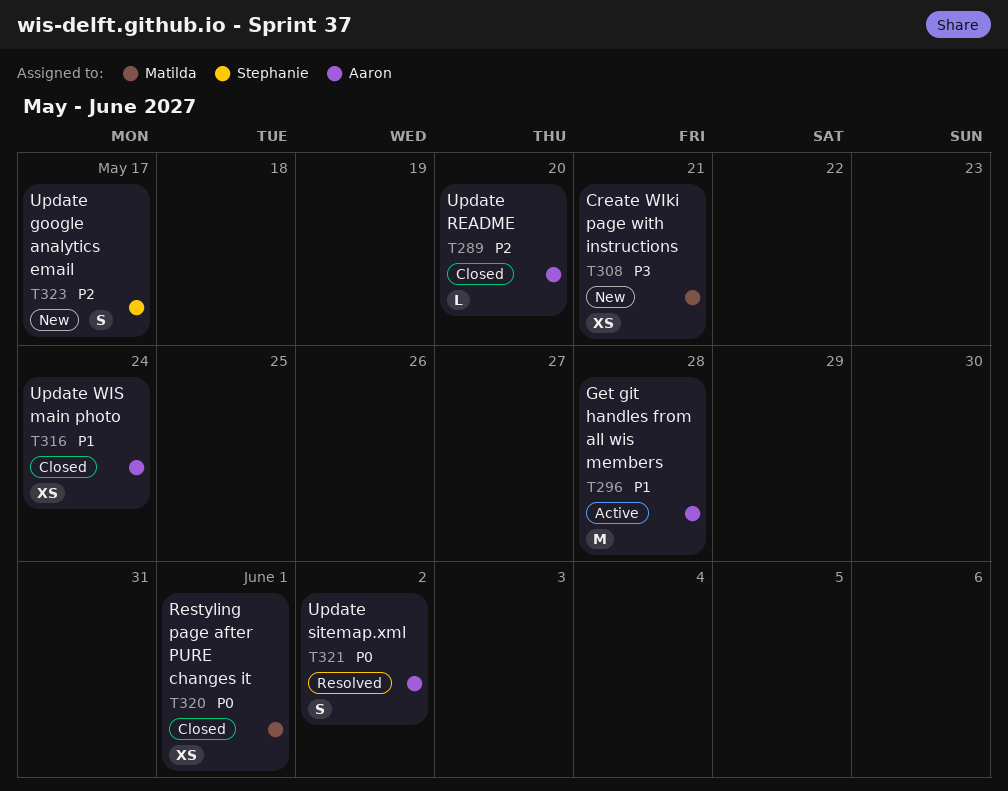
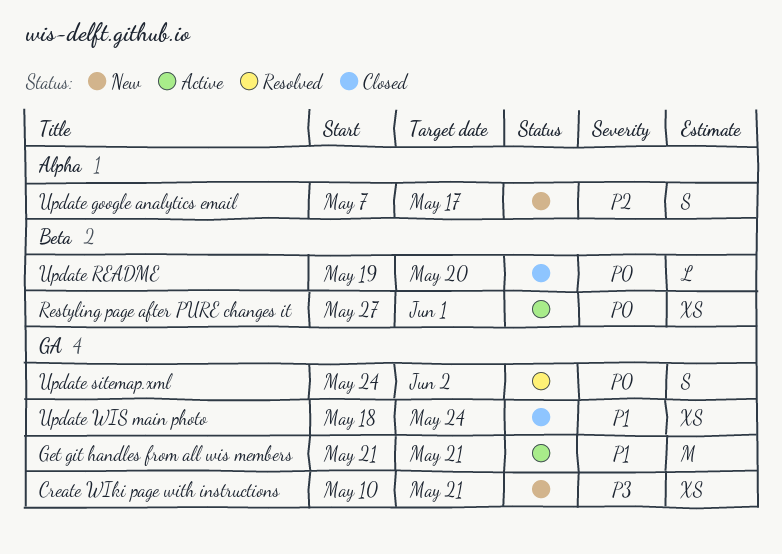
Get git handles from all wis members, due: May 28 -> May 21
Restyling page after PURE changes it, status: Closed -> Active
Update README, priority: P2 -> P0

